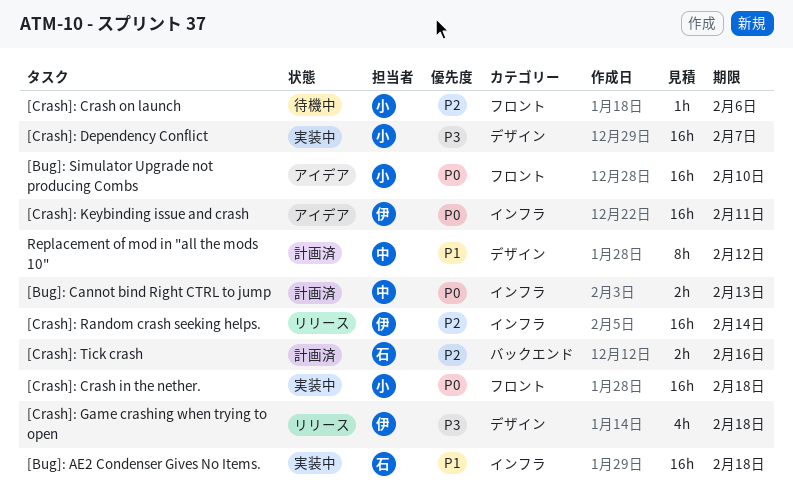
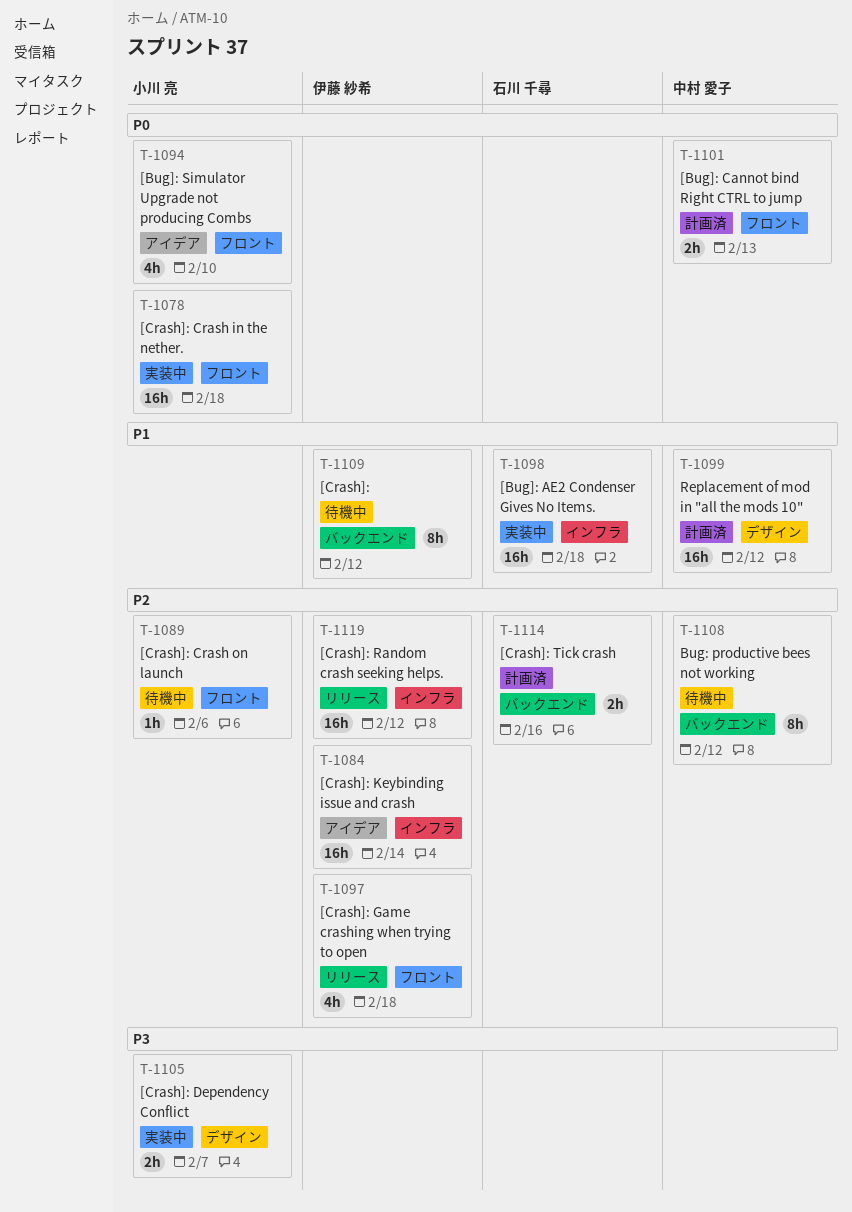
[Bug]: Cannot bind Right CTRL to jump, label: インフラ -> フロント
[Bug]: Simulator Upgrade not producing Combs, estimate: 16h -> 4h
[Crash]:: none -> present
[Crash]: Dependency Conflict, estimate: 16h -> 2h
[Crash]: Game crashing when trying to open, priority: P3 -> P2
[Crash]: Game crashing when trying to open, label: デザイン -> フロント
[Crash]: Keybinding issue and crash, priority: P0 -> P2
[Crash]: Keybinding issue and crash, due: Feb 11 -> Feb 14
[Crash]: Random crash seeking helps., due: Feb 14 -> Feb 12
Bug: productive bees not working: none -> present
Replacement of mod in "all the mods 10", estimate: 8h -> 16h

